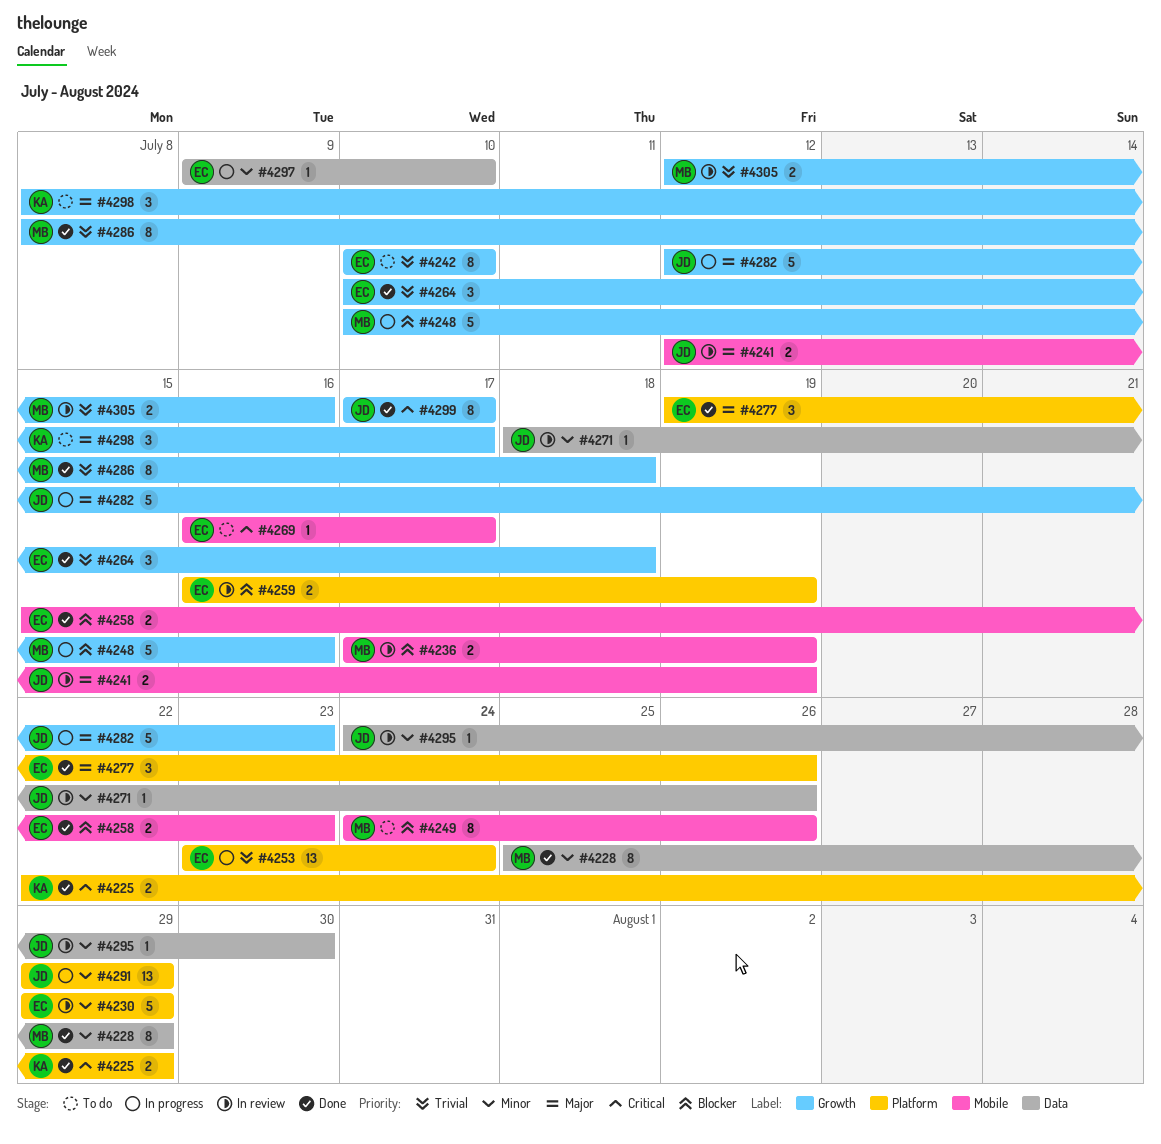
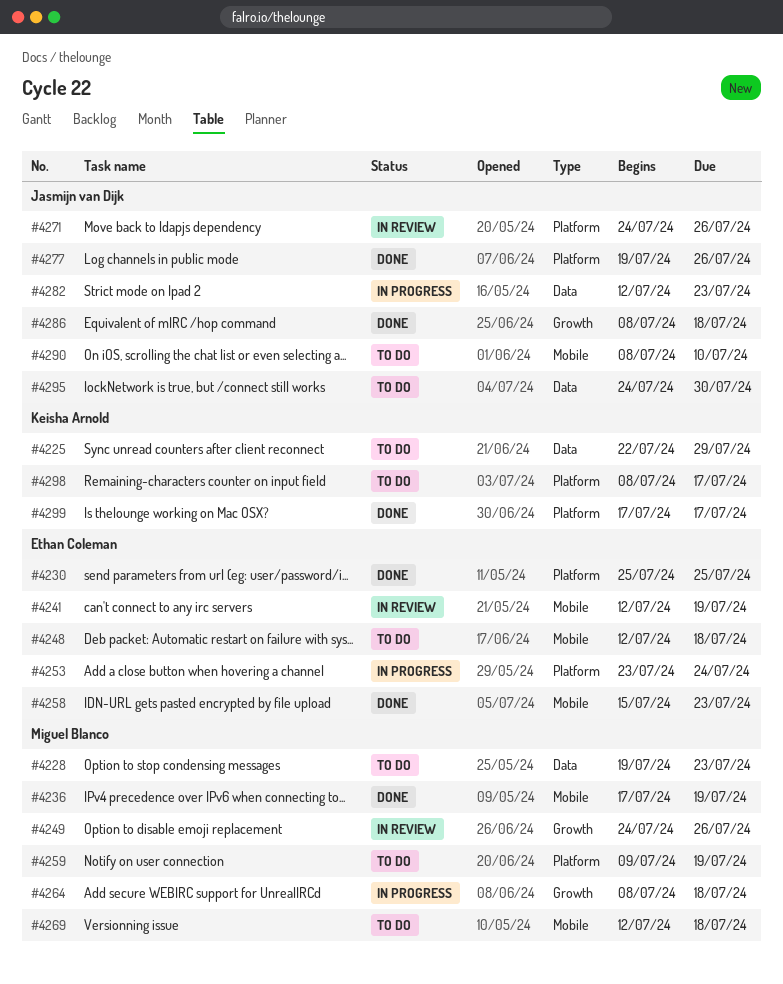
#4225, status: Done -> To do
#4225, label: Platform -> Data
#4228, status: Done -> To do
#4228, start: Jul 25 -> Jul 19
#4228, due: Jul 29 -> Jul 23
#4230, status: In review -> Done
#4230, start: Jul 29 -> Jul 25
#4230, due: Jul 29 -> Jul 25
#4236, status: In review -> Done
#4241, owner: Jasmijn van Dijk -> Ethan Coleman
#4242: present -> none
#4248, status: In progress -> To do
#4248, owner: Miguel Blanco -> Ethan Coleman
#4248, label: Growth -> Mobile
#4248, start: Jul 10 -> Jul 12
#4248, due: Jul 16 -> Jul 18
#4249, status: To do -> In review
#4249, label: Mobile -> Growth
#4259, status: In review -> To do
#4259, owner: Ethan Coleman -> Miguel Blanco
#4259, start: Jul 16 -> Jul 9
#4264, status: Done -> In progress
#4264, owner: Ethan Coleman -> Miguel Blanco
#4264, start: Jul 10 -> Jul 8
#4269, owner: Ethan Coleman -> Miguel Blanco
#4269, start: Jul 16 -> Jul 12
#4269, due: Jul 17 -> Jul 18
#4271, label: Data -> Platform
#4271, start: Jul 18 -> Jul 24
#4277, owner: Ethan Coleman -> Jasmijn van Dijk
#4282, label: Growth -> Data
#4286, owner: Miguel Blanco -> Jasmijn van Dijk
#4290: none -> present
#4291: present -> none
#4295, status: In review -> To do
#4297: present -> none
#4298, label: Growth -> Platform
#4299, owner: Jasmijn van Dijk -> Keisha Arnold
#4299, label: Growth -> Platform
#4305: present -> none

